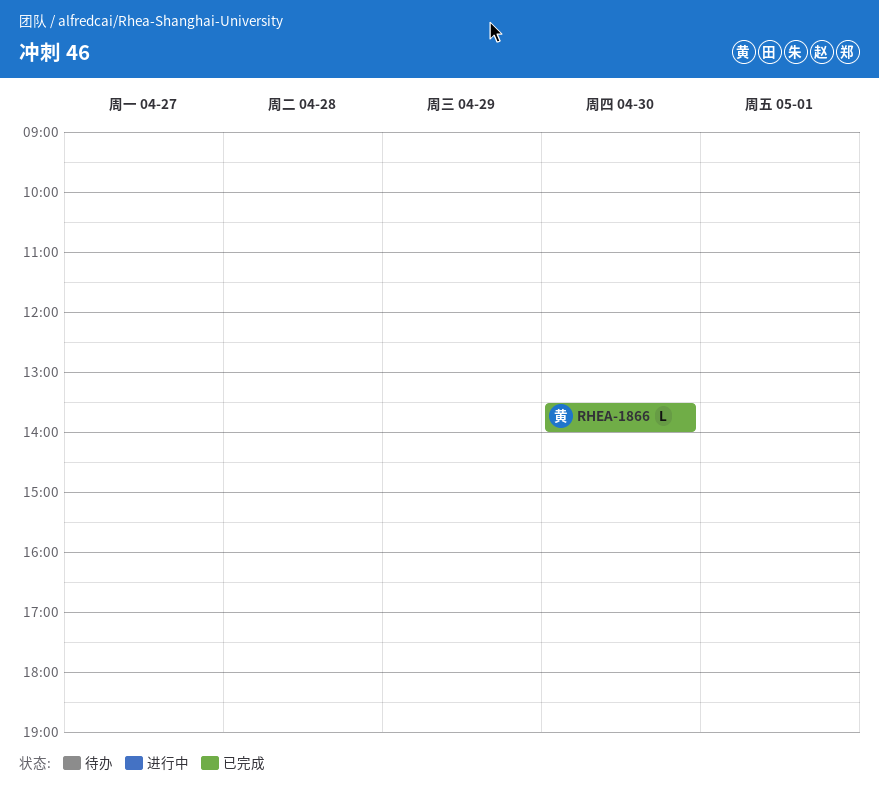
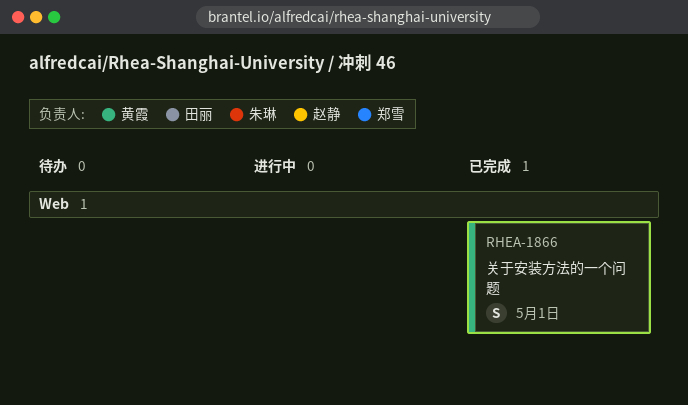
RHEA-1866, estimate: L -> S
RHEA-1866, day: Apr 30 -> May 1

